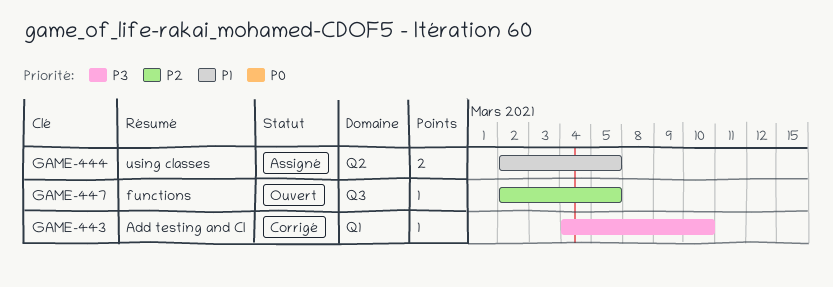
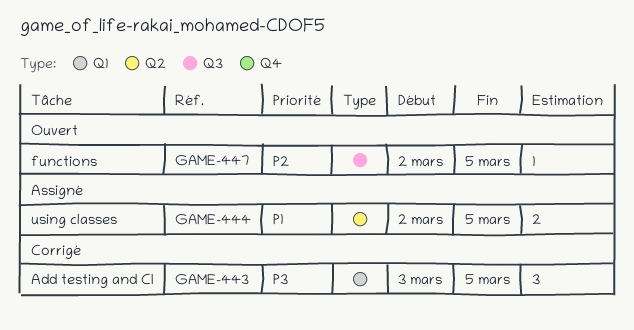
GAME-443, estimate: 1 -> 3
GAME-443, start: Mar 4 -> Mar 3
GAME-443, due: Mar 10 -> Mar 5

